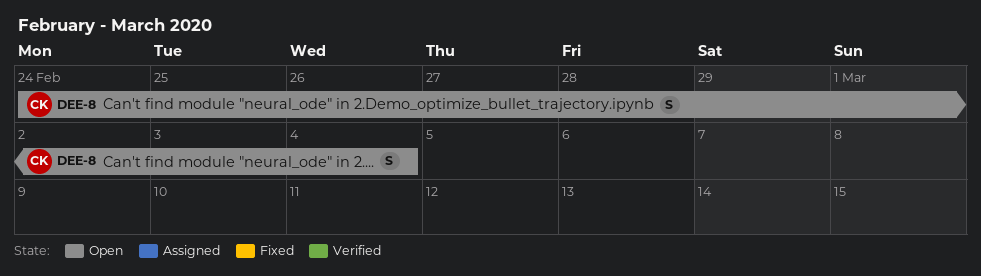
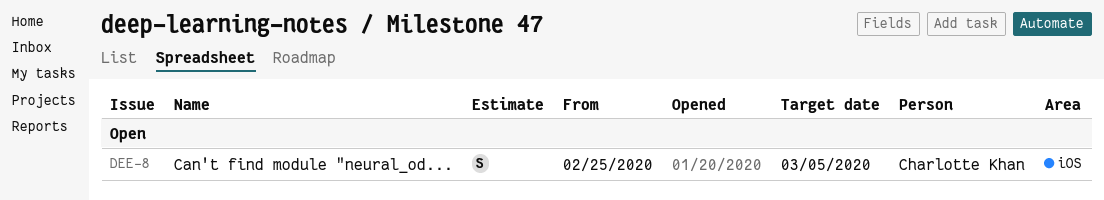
DEE-8, start: Feb 24 -> Feb 25
DEE-8, due: Mar 4 -> Mar 5

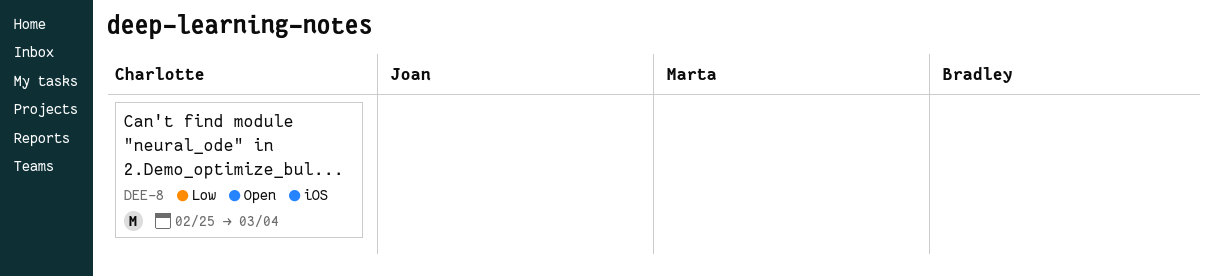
DEE-8, estimate: S -> M
DEE-8, due: Mar 5 -> Mar 4

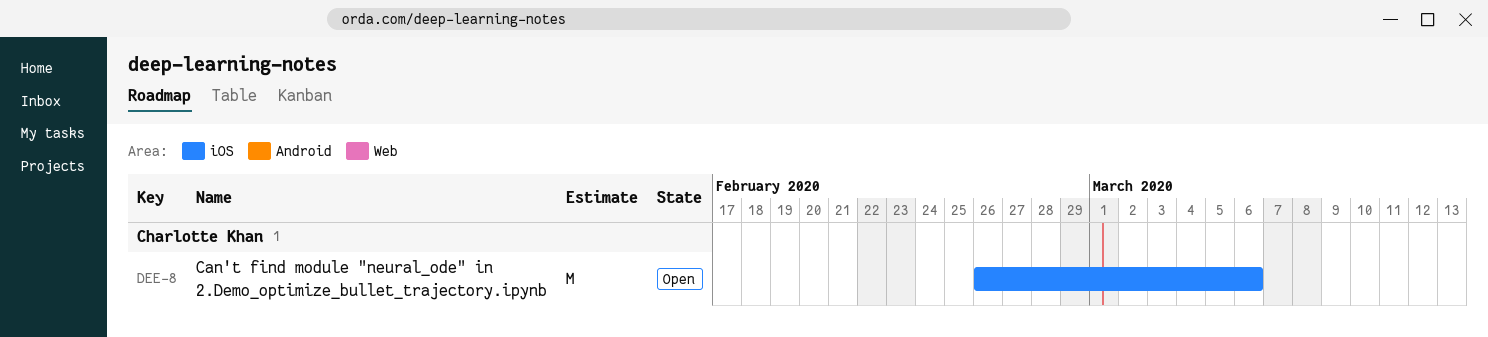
DEE-8, start: Feb 25 -> Feb 26
DEE-8, due: Mar 4 -> Mar 6

